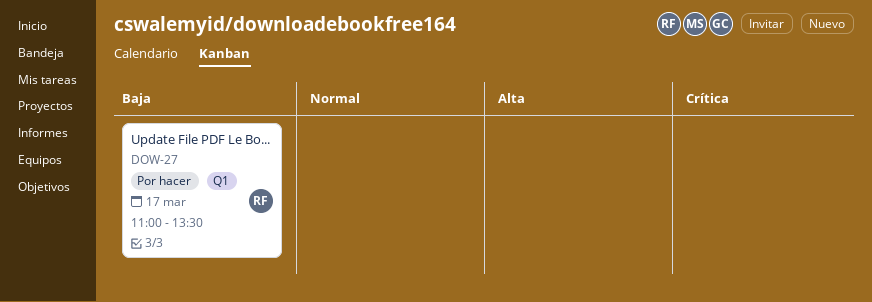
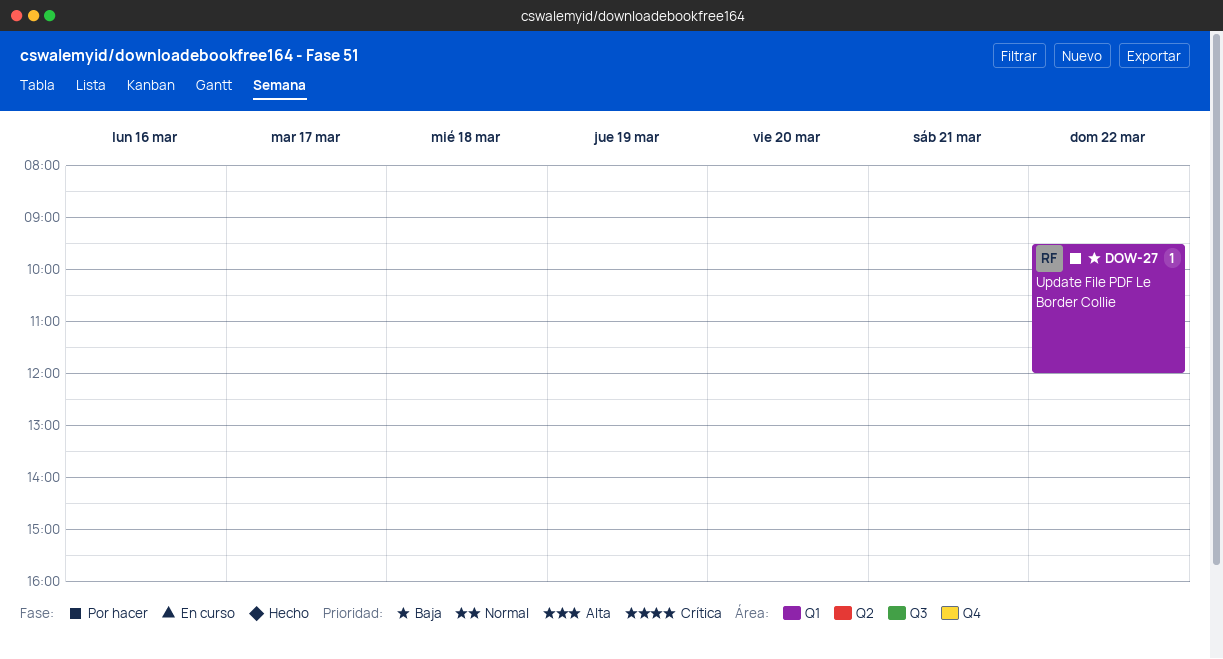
DOW-27, day: Mar 17 -> Mar 22
DOW-27, begins: 11:00 -> 09:30
DOW-27, ends: 13:30 -> 12:00

